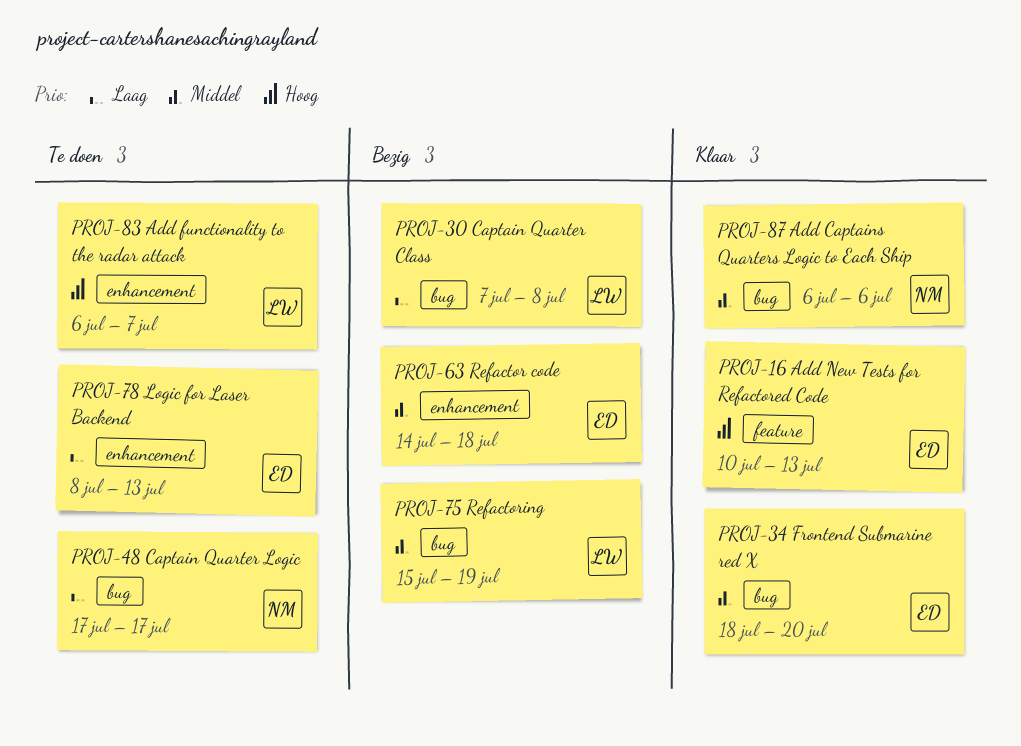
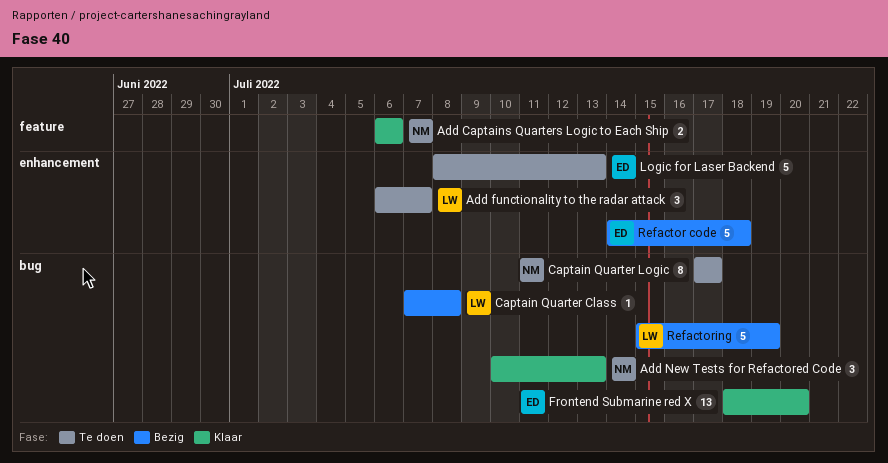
Add Captains Quarters Logic to Each Ship, label: bug -> feature
Add New Tests for Refactored Code, owner: ED -> NM
Add New Tests for Refactored Code, label: feature -> bug

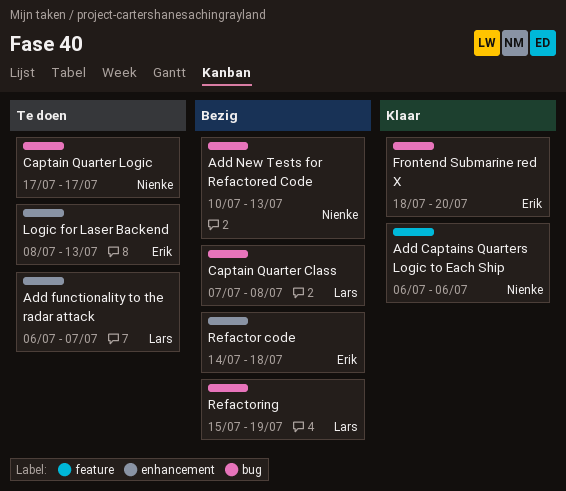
Add New Tests for Refactored Code, status: Klaar -> Bezig

